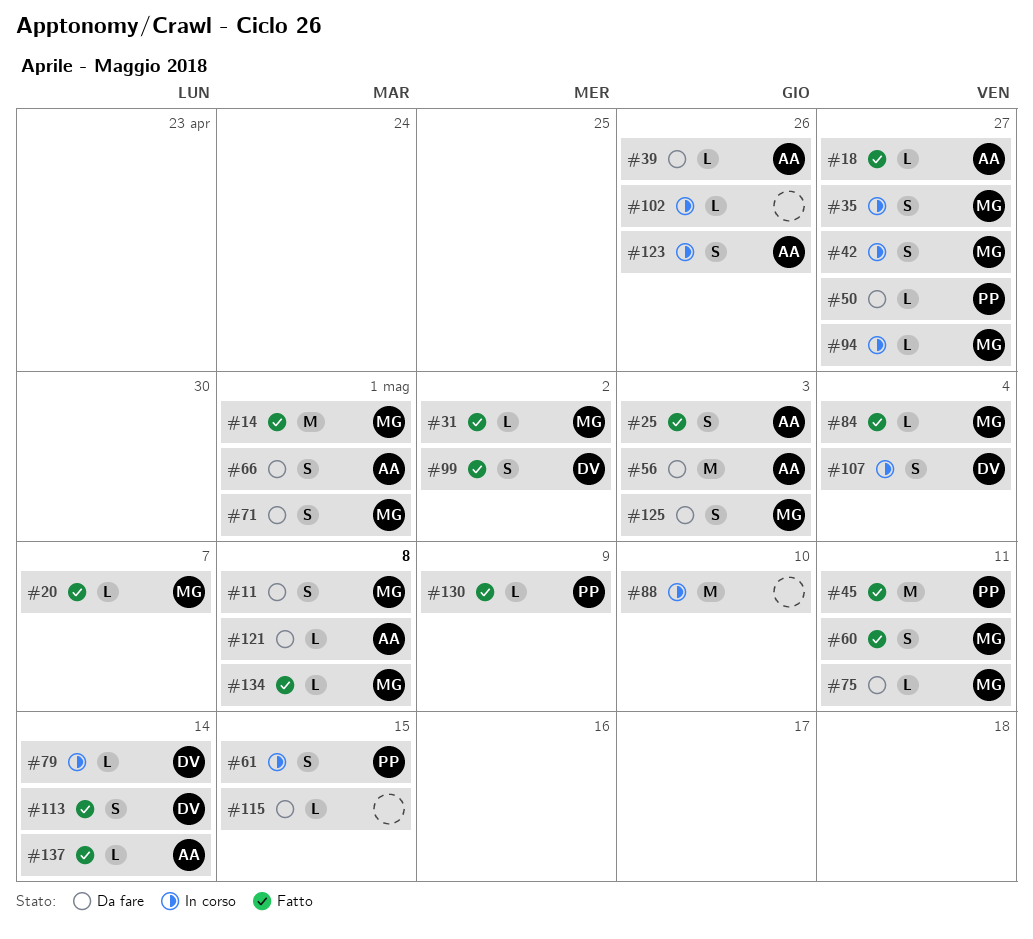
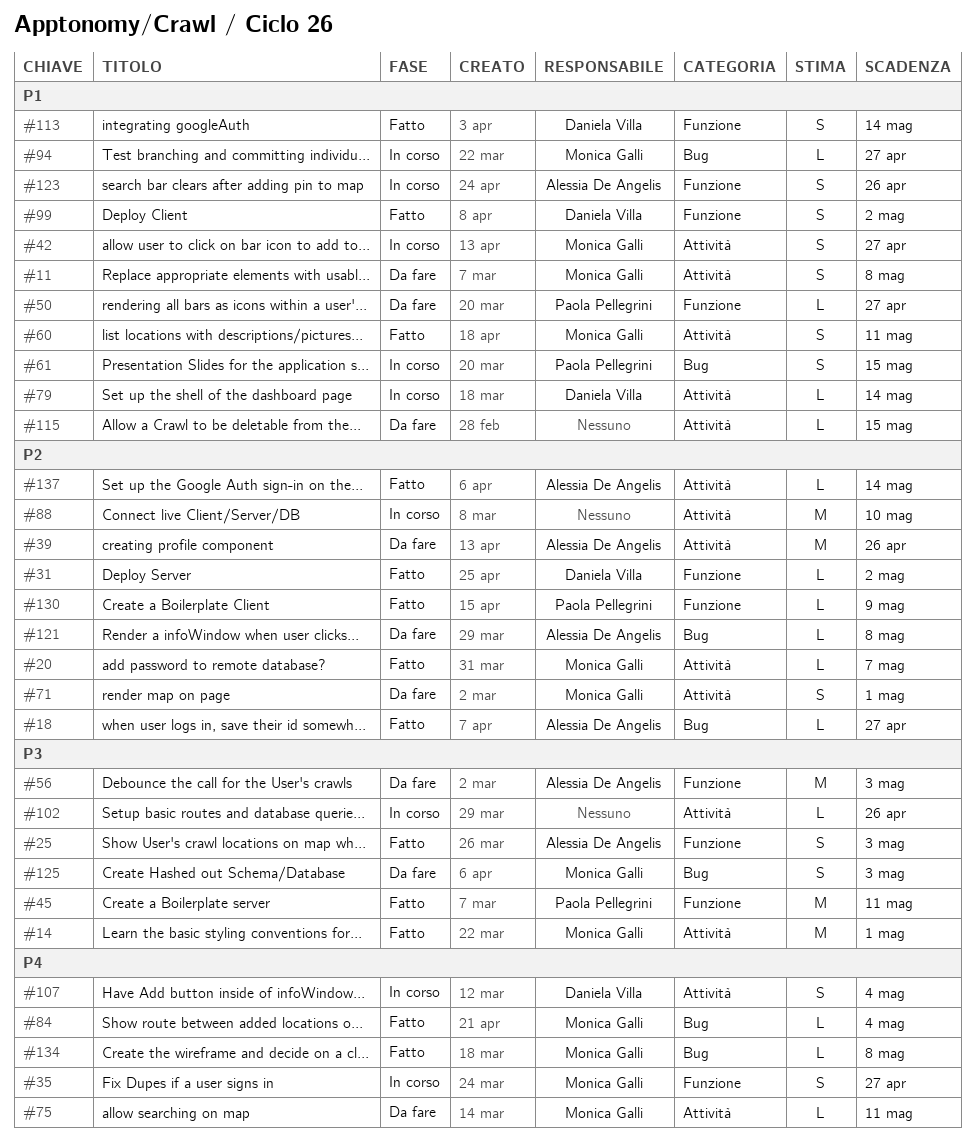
#31, owner: Monica Galli -> Daniela Villa
#39, estimate: L -> M
#66: present -> none

